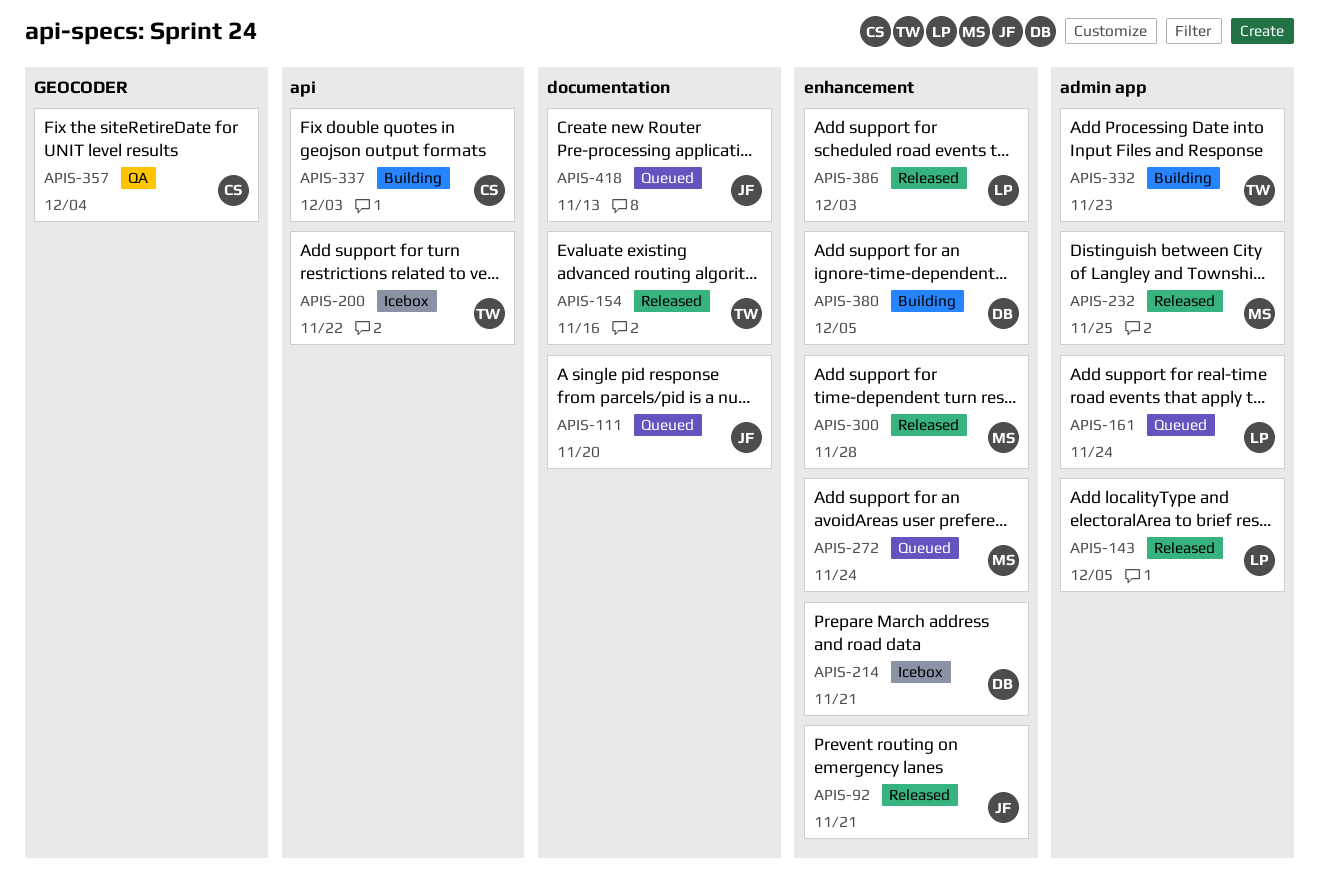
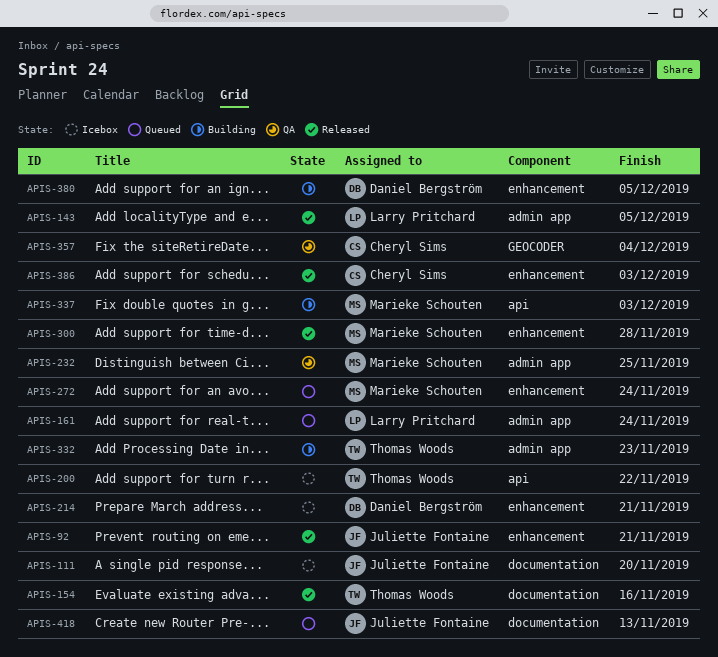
APIS-111, status: Queued -> Icebox
APIS-232, status: Released -> QA
APIS-337, owner: Cheryl Sims -> Marieke Schouten
APIS-386, owner: Larry Pritchard -> Cheryl Sims

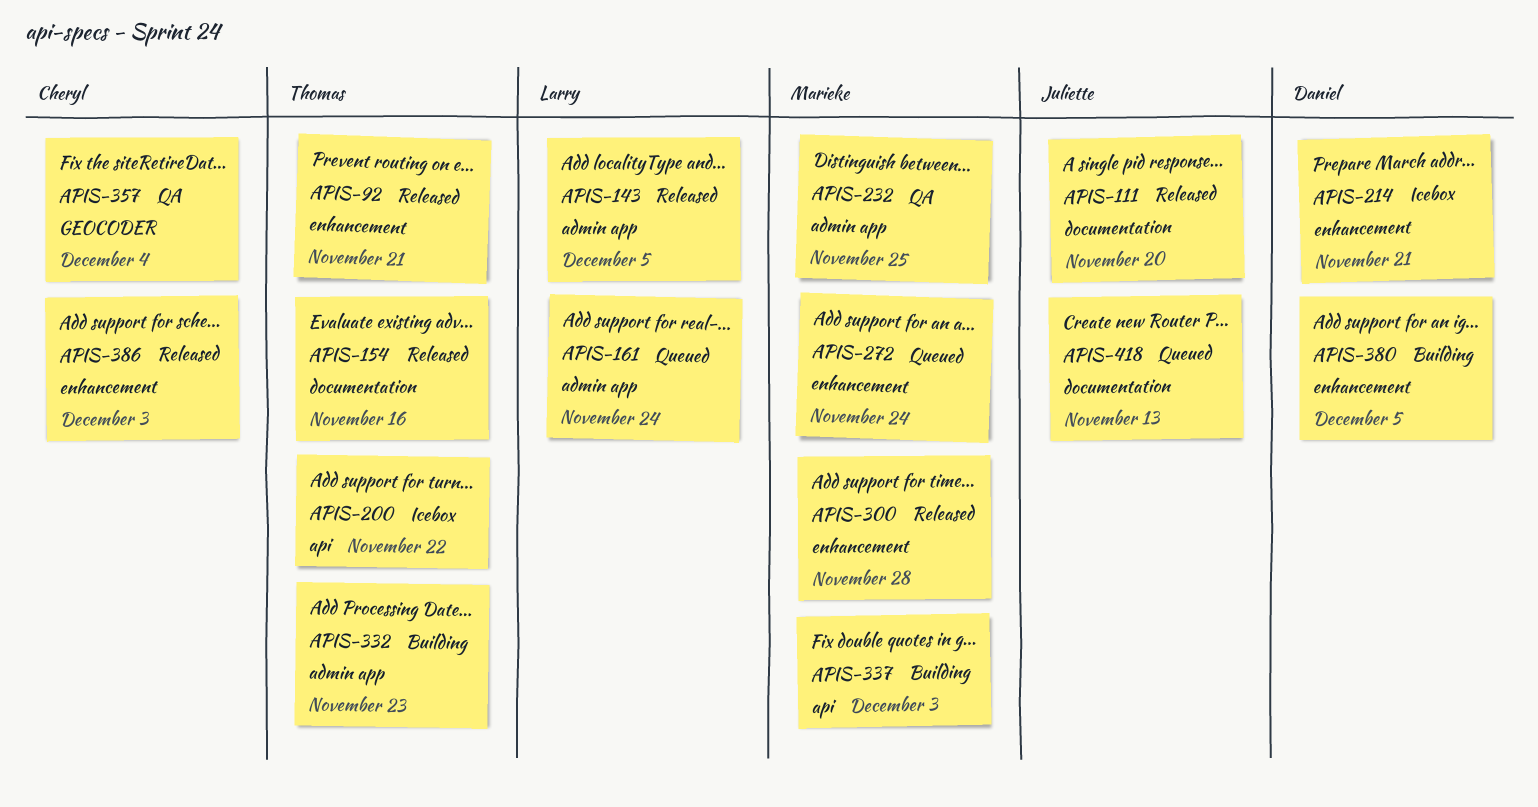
APIS-92, owner: Juliette Fontaine -> Thomas Woods
APIS-111, status: Icebox -> Released

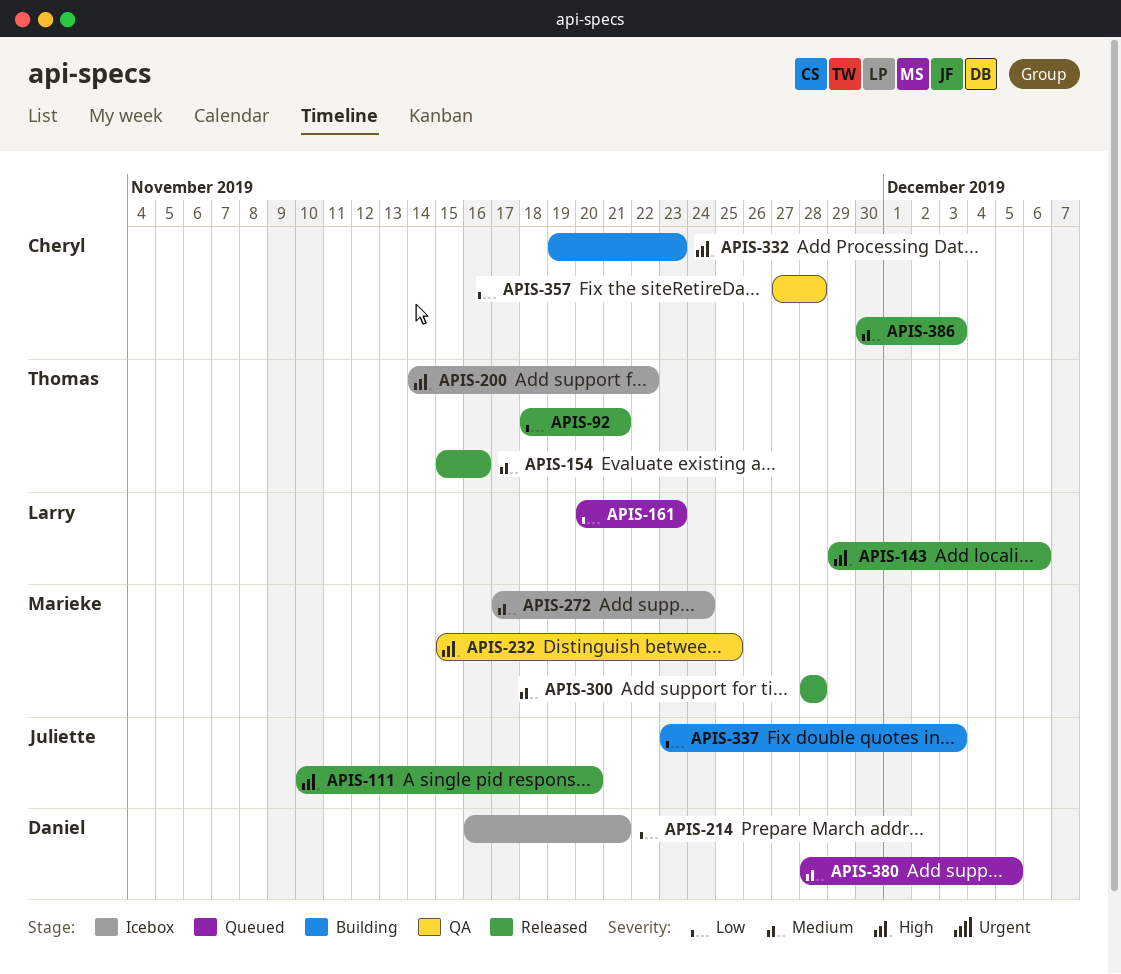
APIS-143, due: Dec 5 -> Dec 6
APIS-161, due: Nov 24 -> Nov 23
APIS-272, status: Queued -> Icebox
APIS-332, owner: Thomas -> Cheryl
APIS-337, owner: Marieke -> Juliette
APIS-357, due: Dec 4 -> Nov 28
APIS-380, status: Building -> Queued
APIS-418: present -> none

